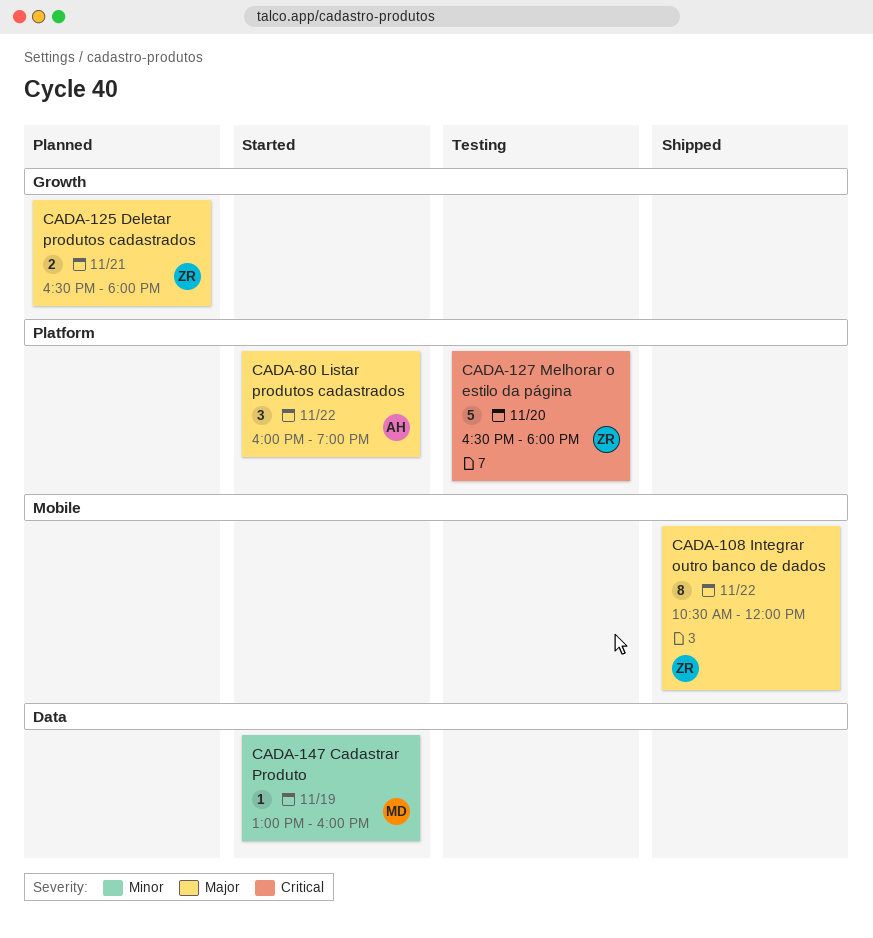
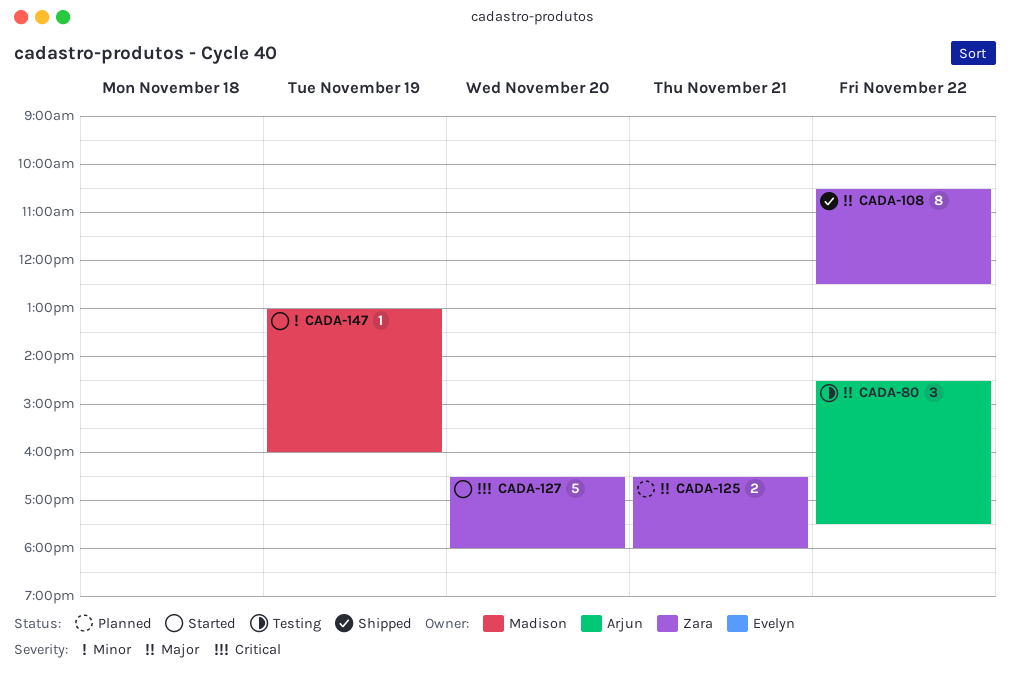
CADA-80, status: Started -> Testing
CADA-80, begins: 16:00 -> 14:30
CADA-80, ends: 19:00 -> 17:30
CADA-108, ends: 12:00 -> 12:30
CADA-127, status: Testing -> Started

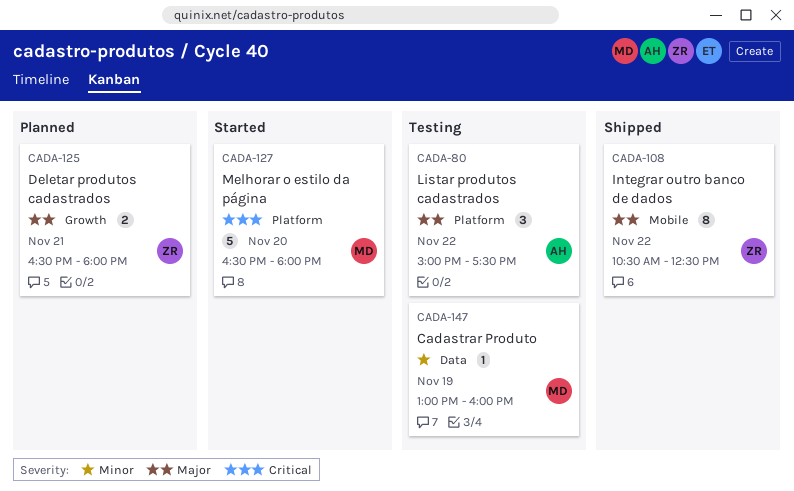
CADA-80, begins: 14:30 -> 15:00
CADA-127, owner: Zara -> Madison
CADA-147, status: Started -> Testing

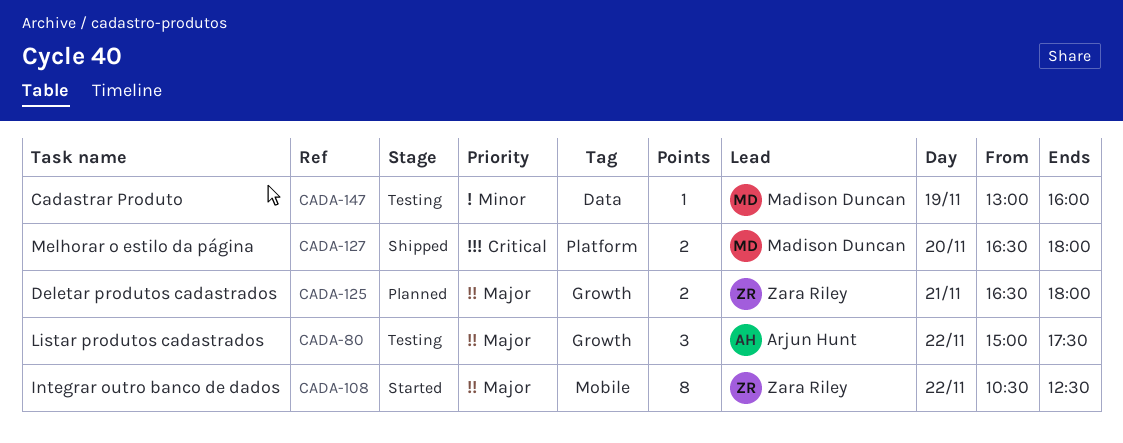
CADA-80, label: Platform -> Growth
CADA-108, status: Shipped -> Started
CADA-127, status: Started -> Shipped
CADA-127, estimate: 5 -> 2

